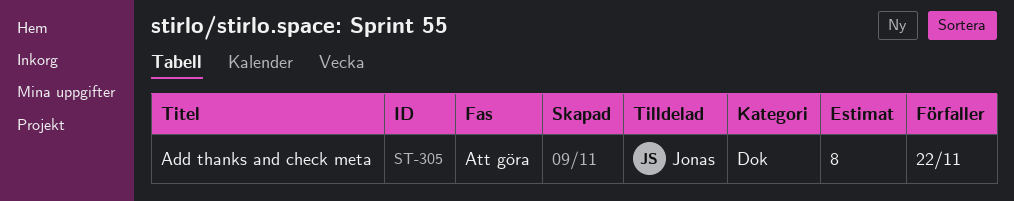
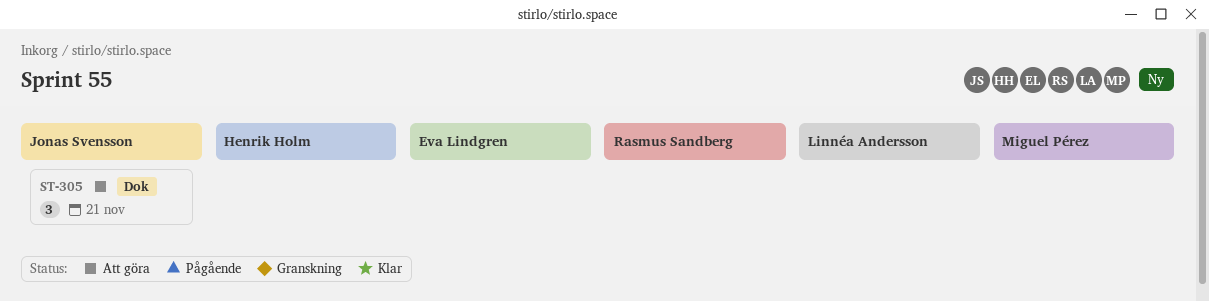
ST-305, estimate: 8 -> 3
ST-305, due: Nov 22 -> Nov 21

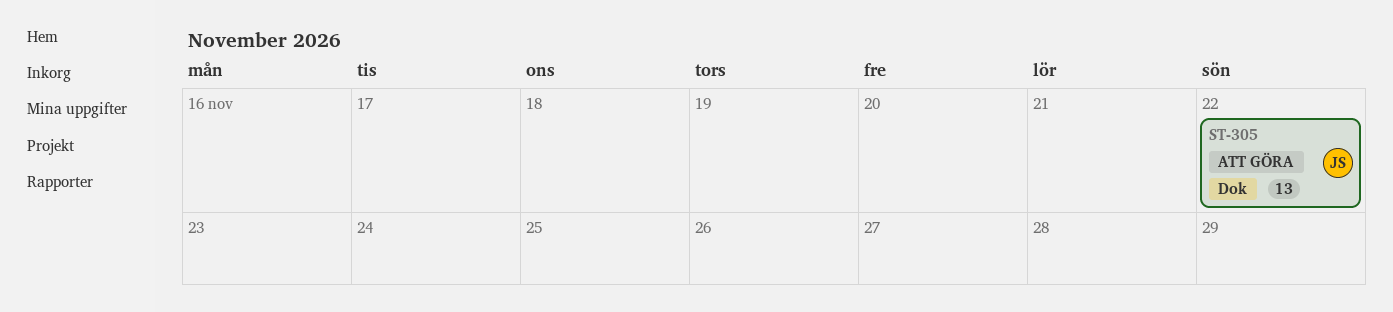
ST-305, estimate: 3 -> 13
ST-305, due: Nov 21 -> Nov 22

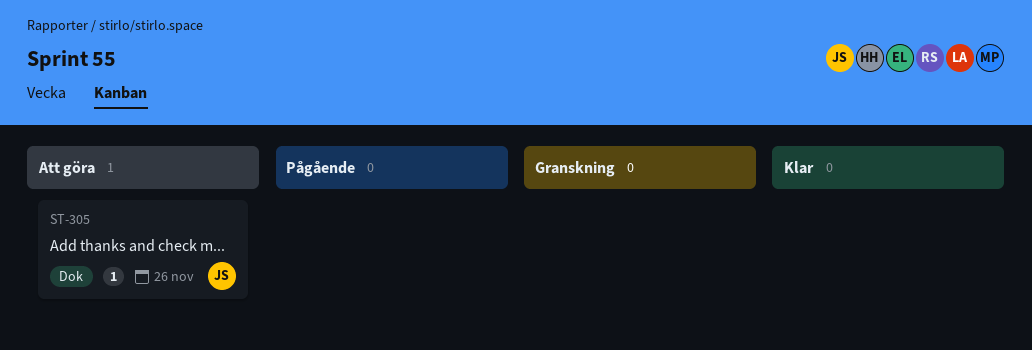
ST-305, estimate: 13 -> 1
ST-305, due: Nov 22 -> Nov 26

